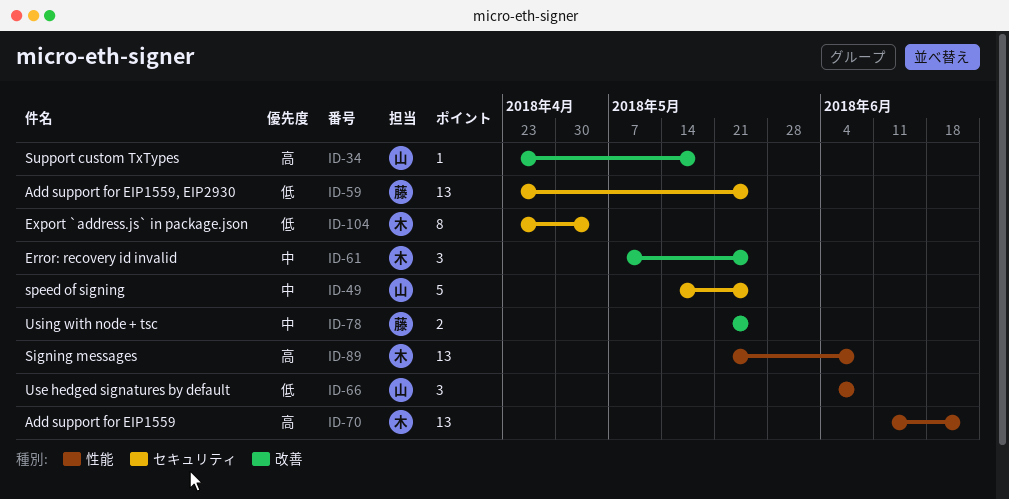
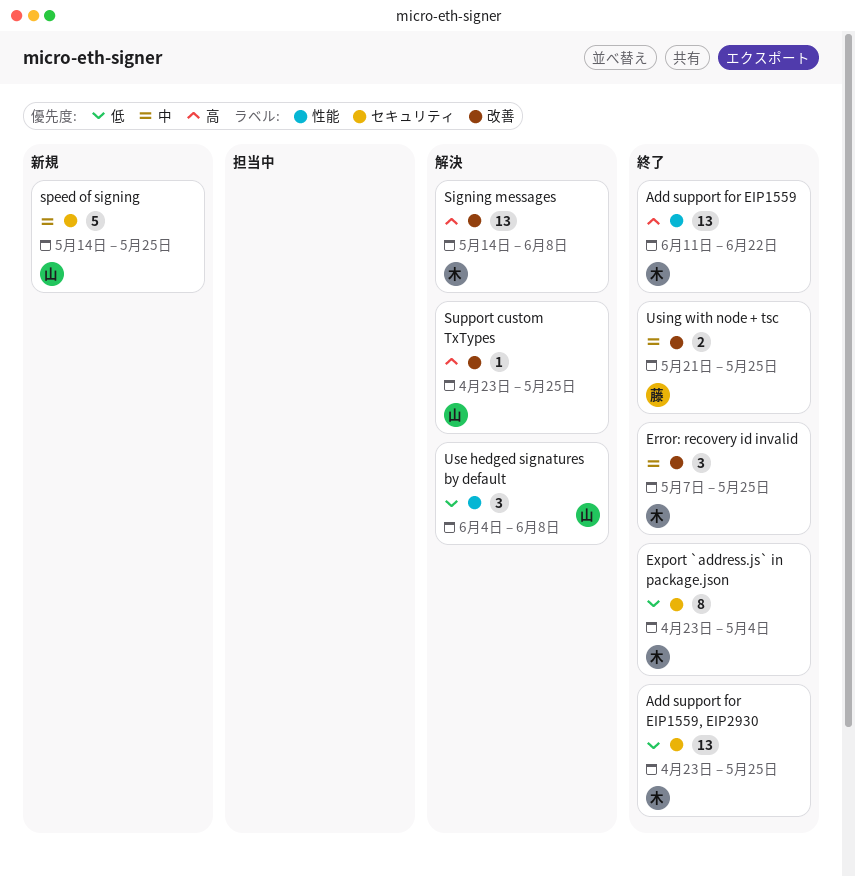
Add support for EIP1559, EIP2930, owner: 藤 -> 木
Signing messages, label: 性能 -> 改善
Signing messages, start: May 21 -> May 14
Support custom TxTypes, due: May 18 -> May 25

